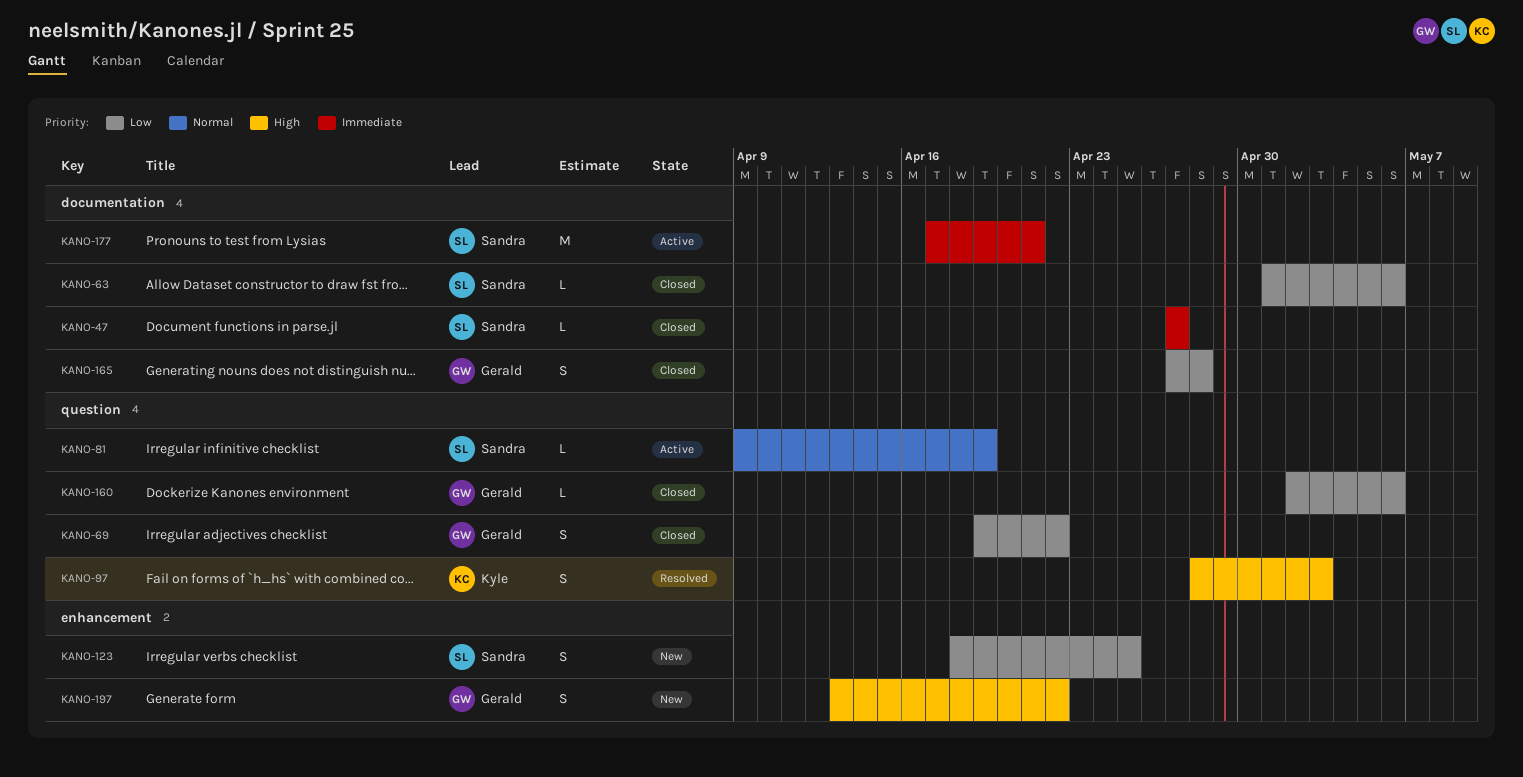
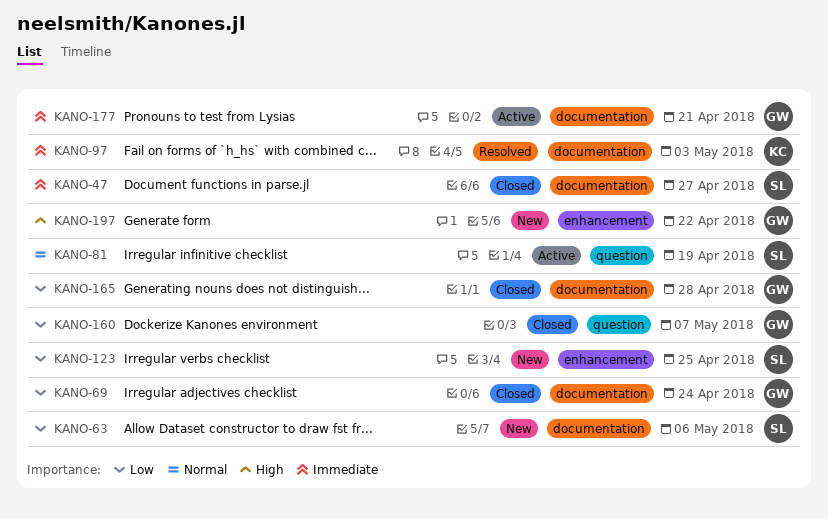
KANO-63, status: Closed -> New
KANO-69, label: question -> documentation
KANO-69, due: Apr 22 -> Apr 24
KANO-97, priority: High -> Immediate
KANO-97, label: question -> documentation
KANO-160, due: May 6 -> May 7
KANO-177, owner: Sandra -> Gerald

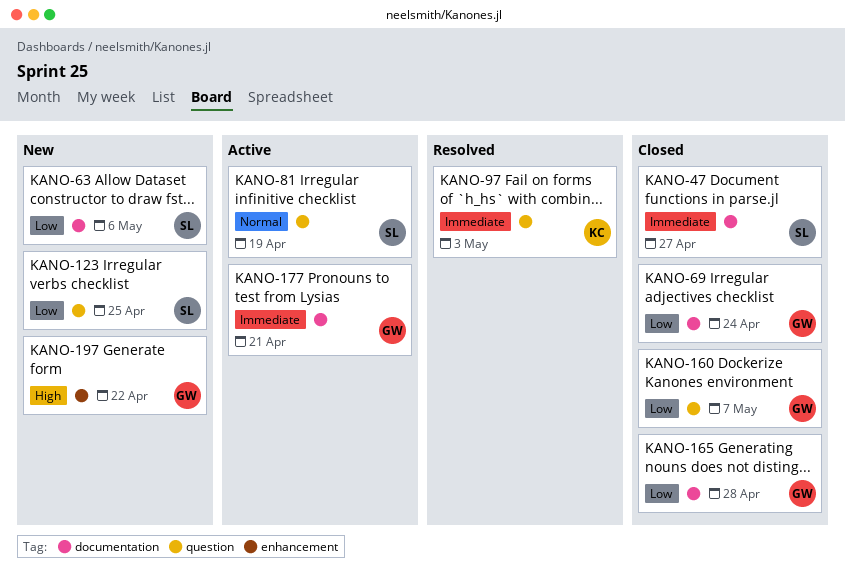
KANO-97, label: documentation -> question
KANO-123, label: enhancement -> question

